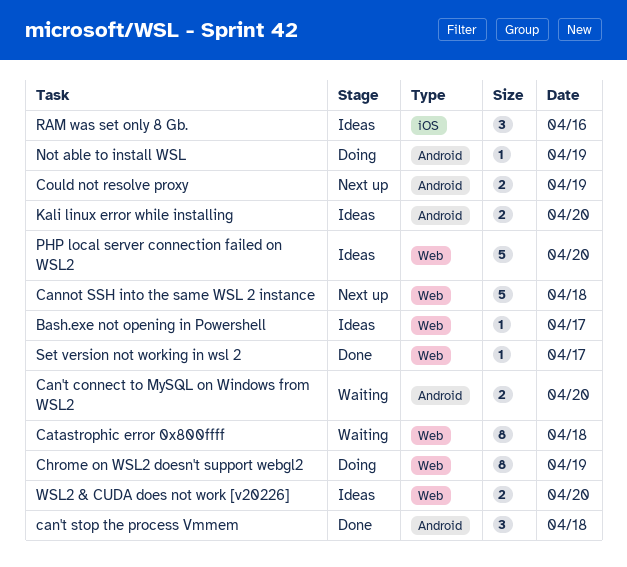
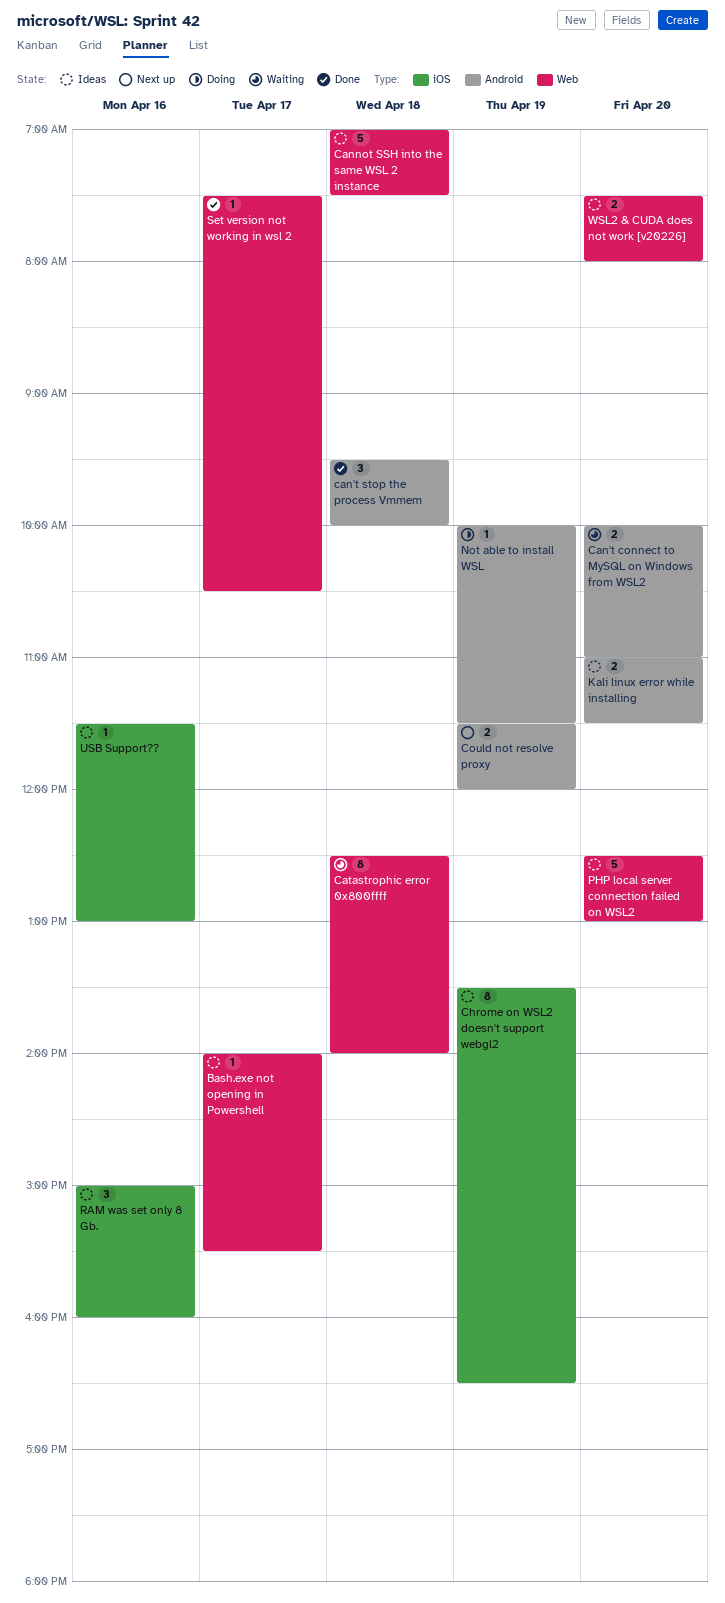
Cannot SSH into the same WSL 2 instance, status: Next up -> Ideas
Chrome on WSL2 doesn't support webgl2, status: Doing -> Ideas
Chrome on WSL2 doesn't support webgl2, label: Web -> iOS
USB Support??: none -> present

